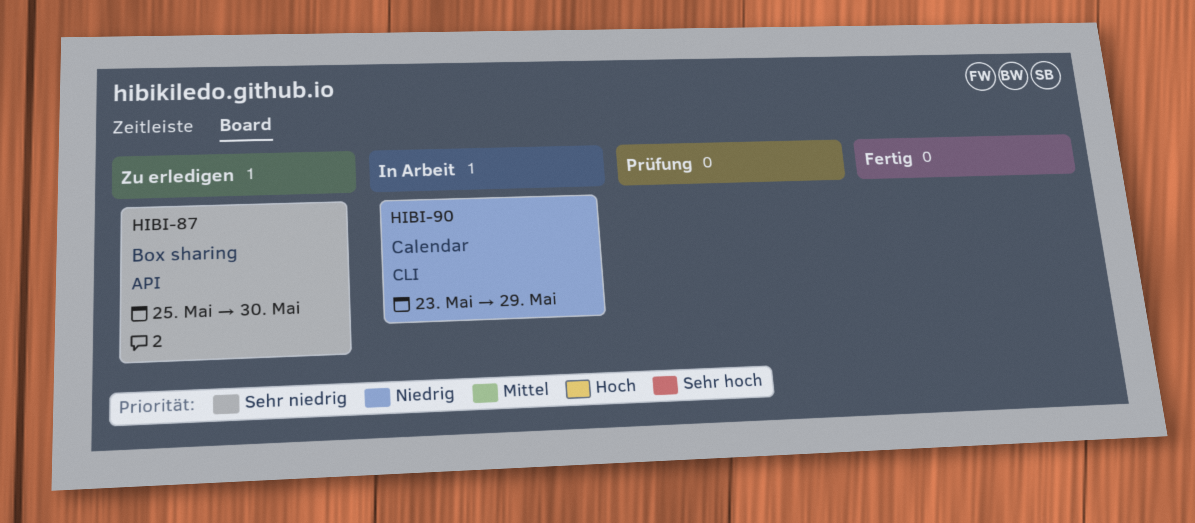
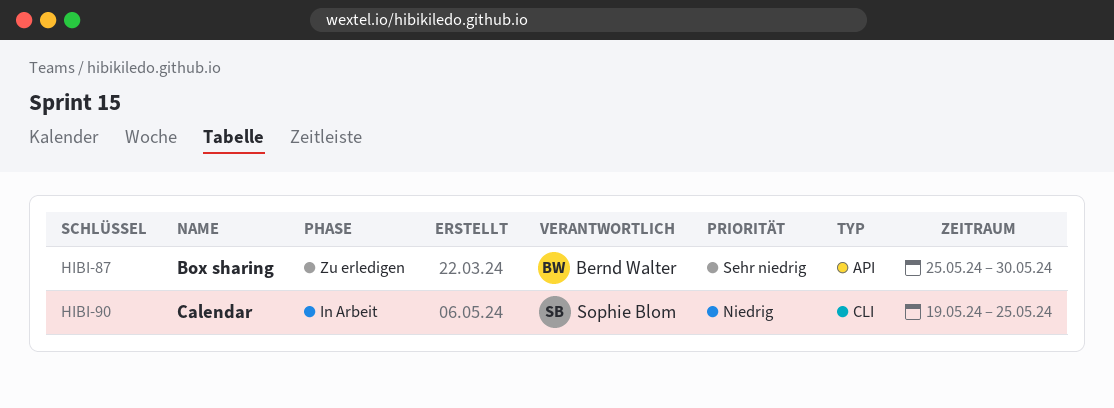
HIBI-90, start: May 23 -> May 19
HIBI-90, due: May 29 -> May 25

